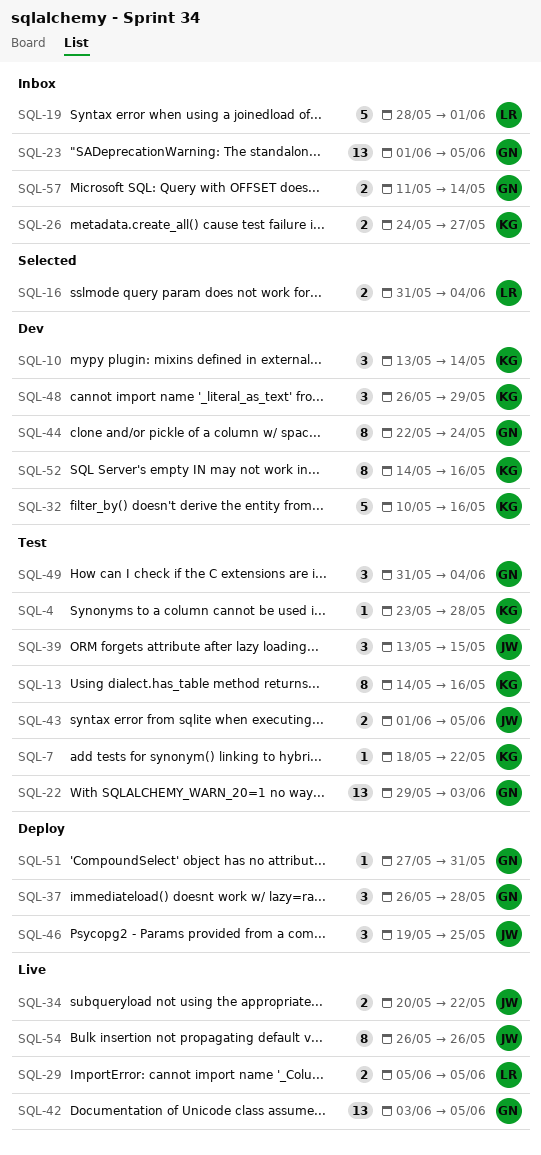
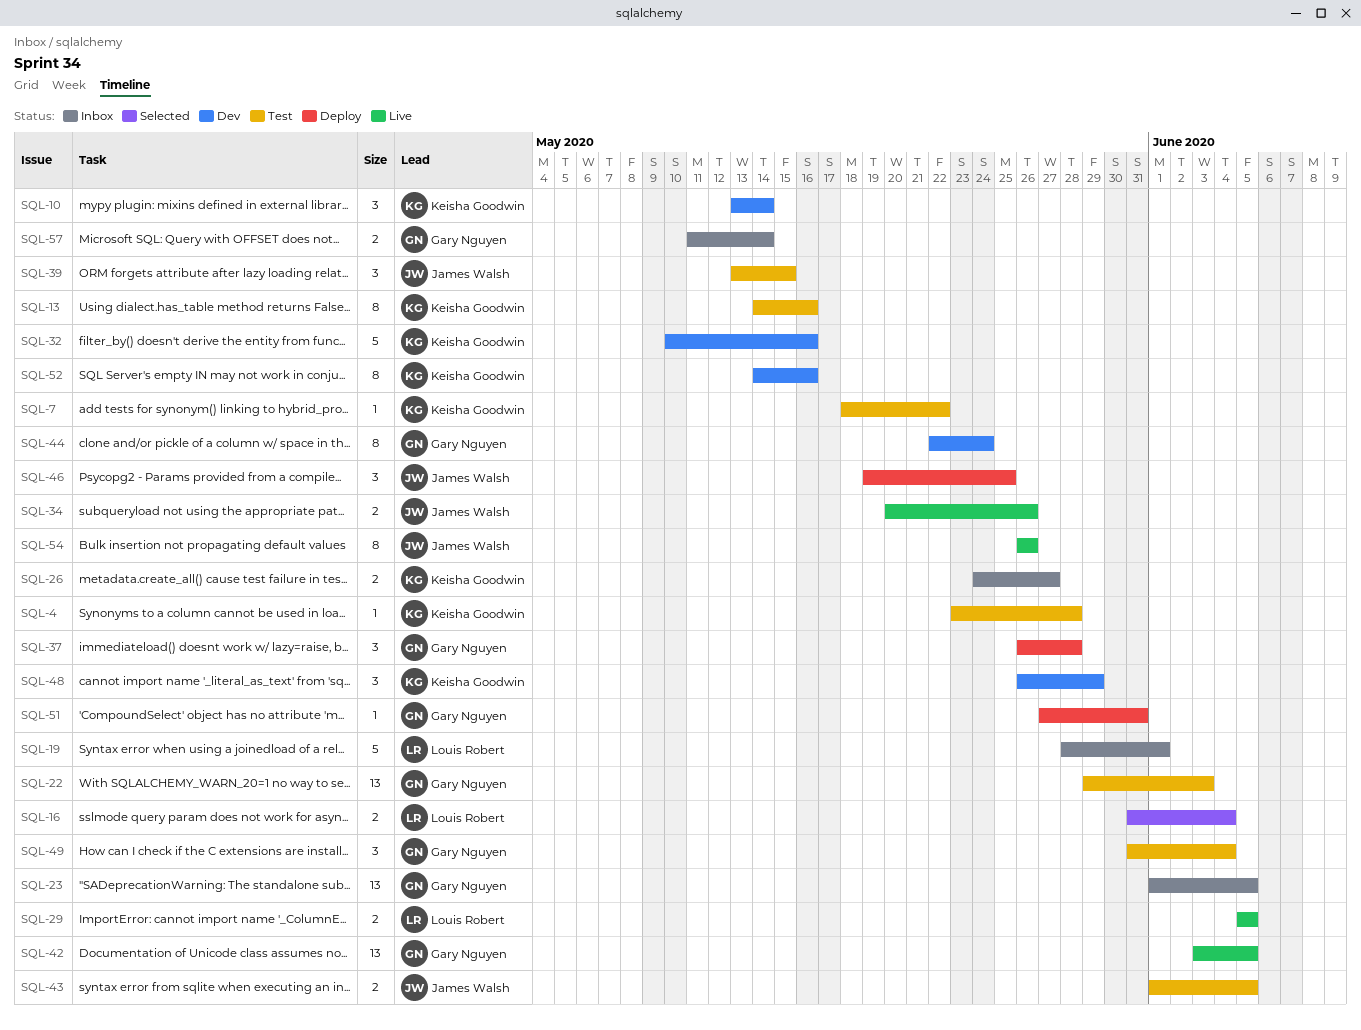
SQL-34, due: May 22 -> May 26

